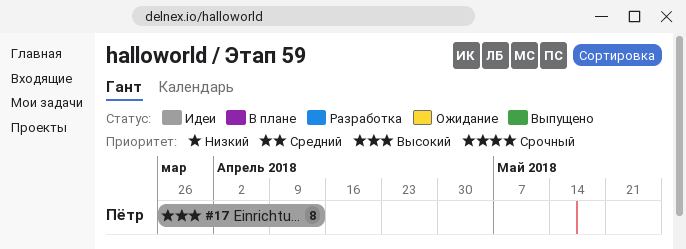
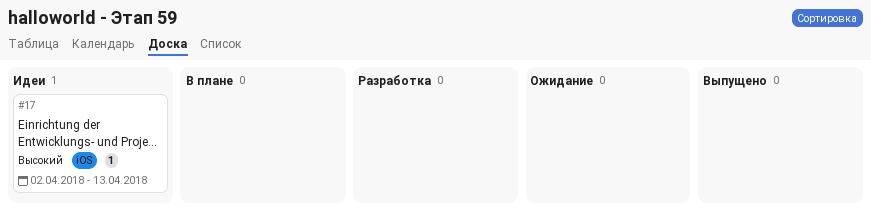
#17, estimate: 8 -> 1
#17, start: Mar 26 -> Apr 2

